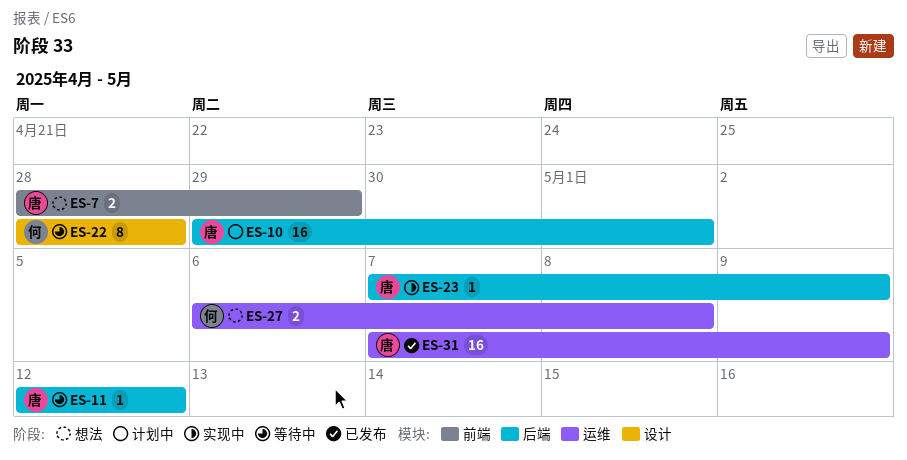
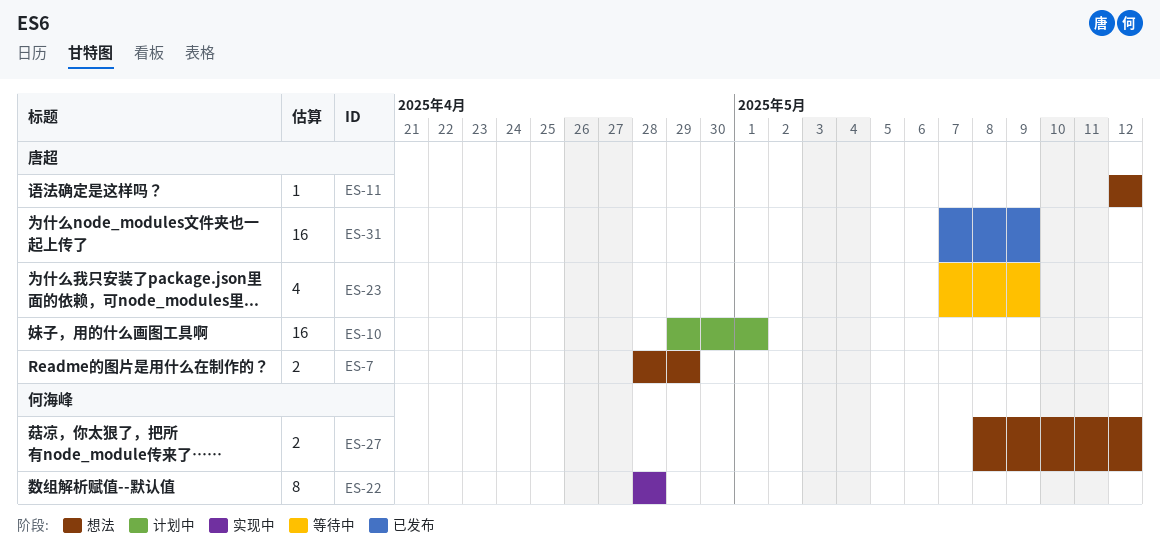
ES-11, status: 等待中 -> 想法
ES-22, status: 等待中 -> 实现中
ES-23, status: 实现中 -> 等待中
ES-23, estimate: 1 -> 4
ES-27, start: May 6 -> May 8
ES-27, due: May 8 -> May 12

